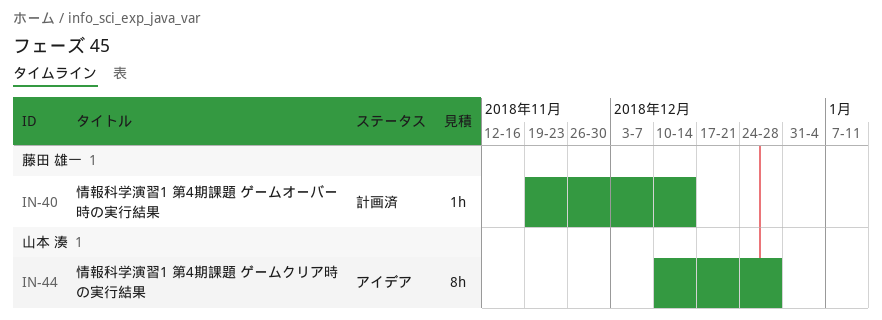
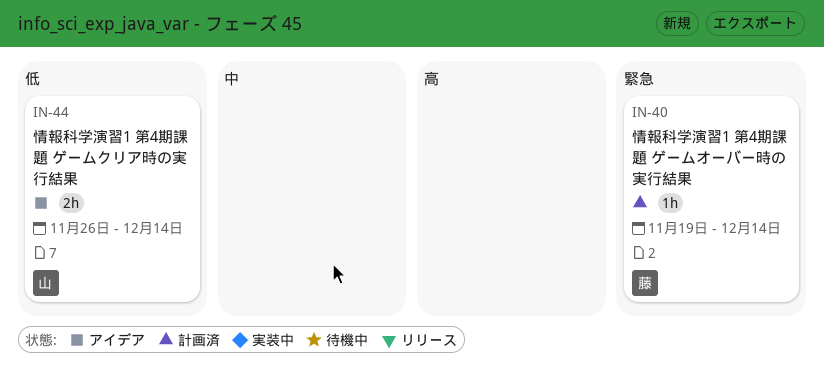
IN-44, estimate: 8h -> 2h
IN-44, start: Dec 10 -> Nov 26
IN-44, due: Dec 28 -> Dec 14

